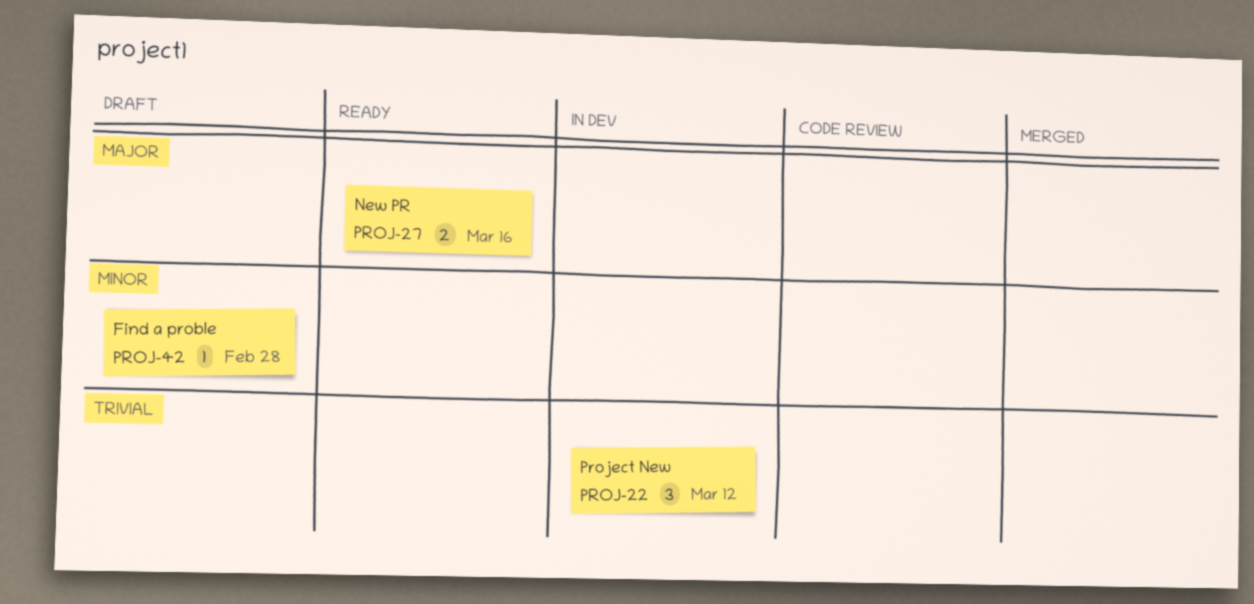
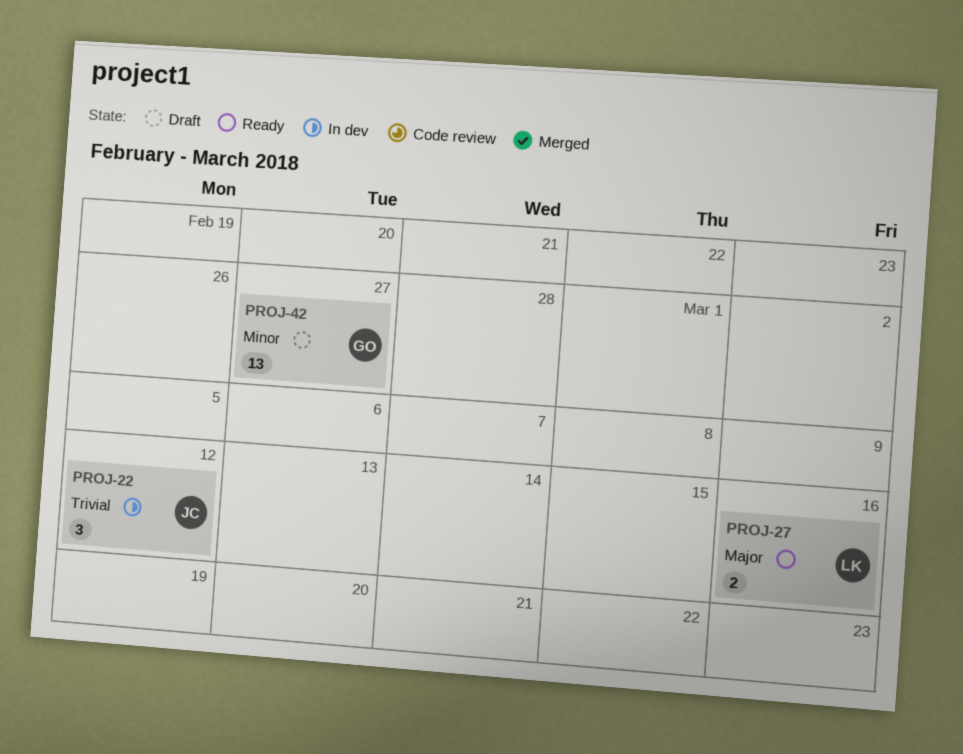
PROJ-42, estimate: 1 -> 13
PROJ-42, due: Feb 28 -> Feb 27

